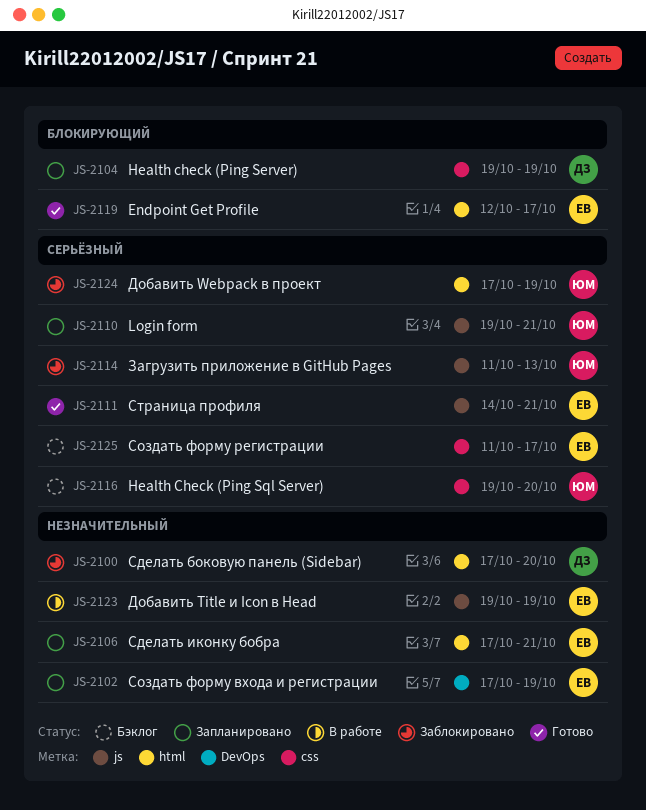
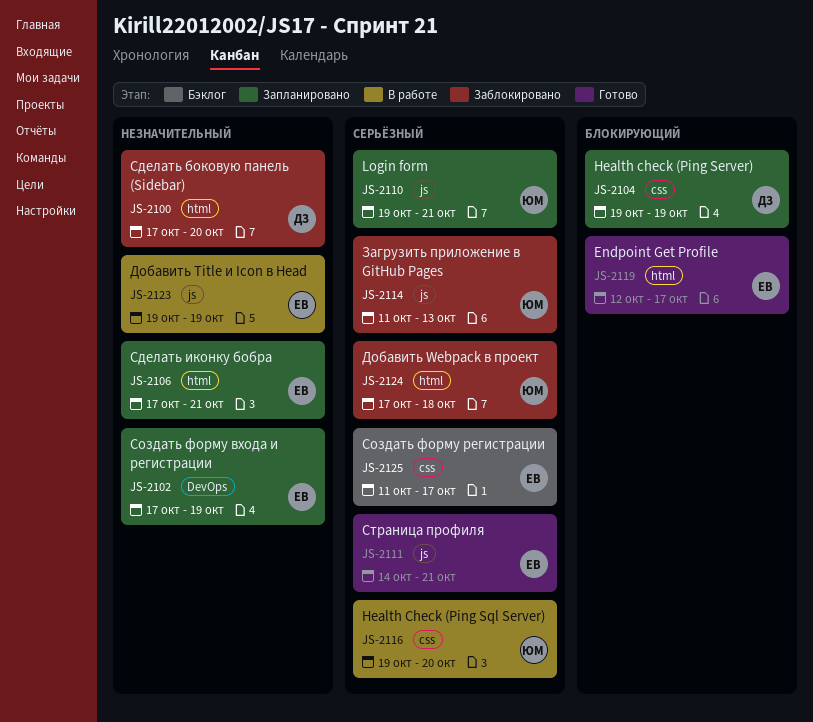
JS-2116, status: Бэклог -> В работе
JS-2124, due: Oct 19 -> Oct 18

